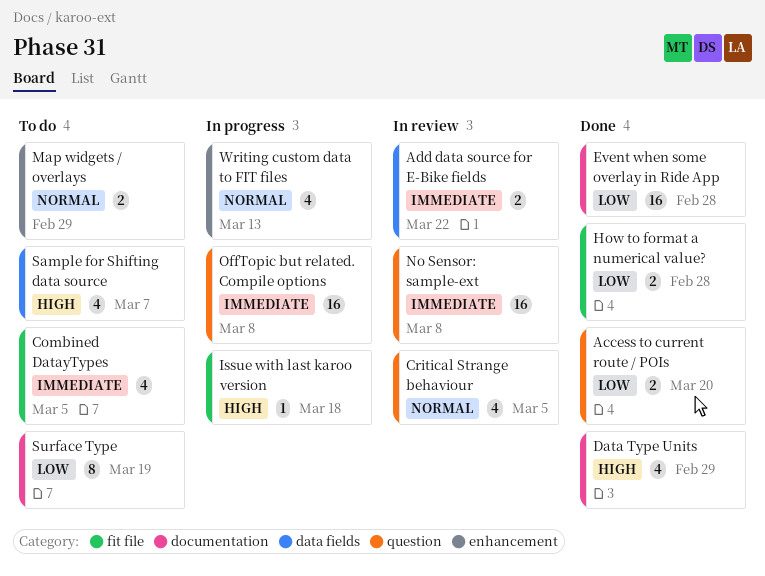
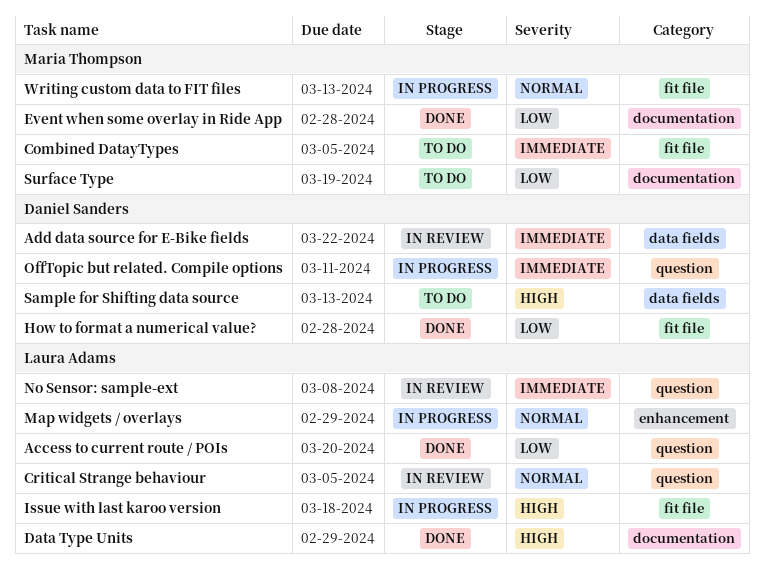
Map widgets / overlays, status: To do -> In progress
OffTopic but related. Compile options, due: Mar 8 -> Mar 11
Sample for Shifting data source, due: Mar 7 -> Mar 13
Writing custom data to FIT files, label: enhancement -> fit file

